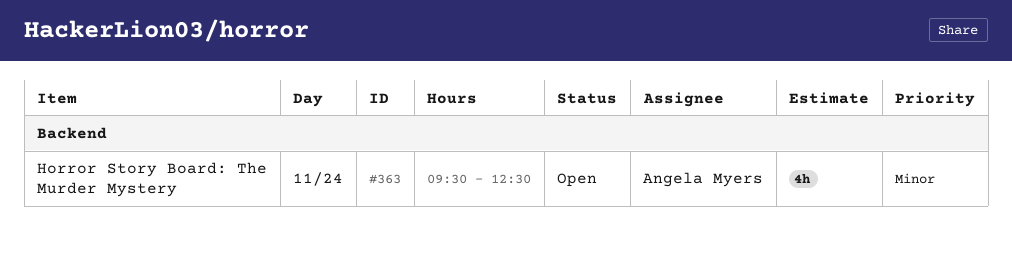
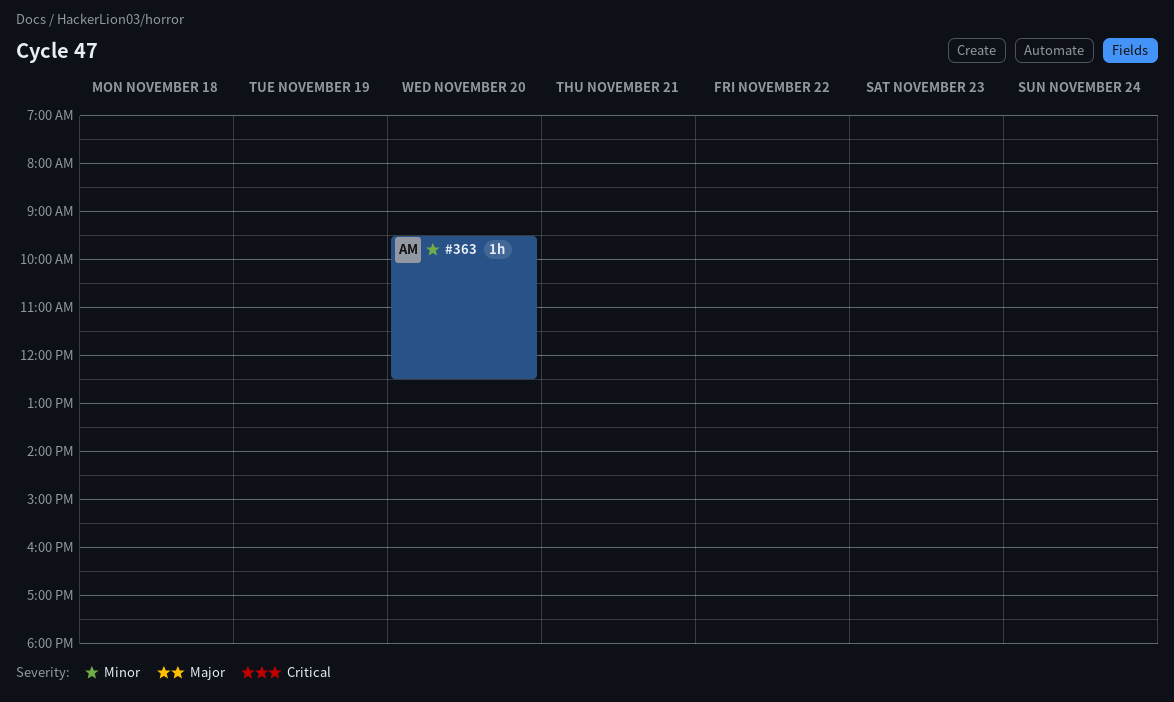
#363, estimate: 4h -> 1h
#363, day: Nov 24 -> Nov 20

